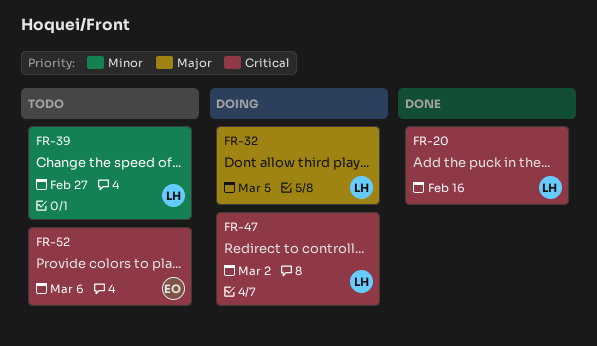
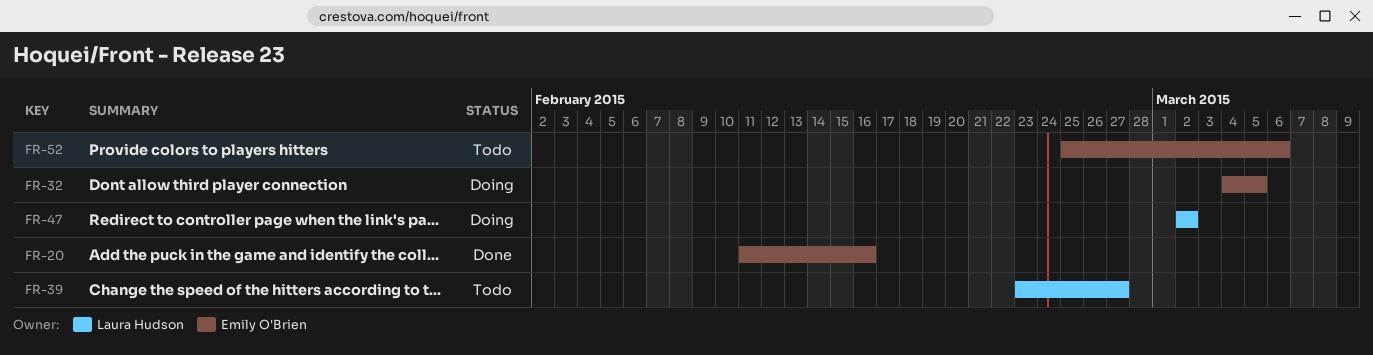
FR-20, owner: Laura Hudson -> Emily O'Brien
FR-32, owner: Laura Hudson -> Emily O'Brien

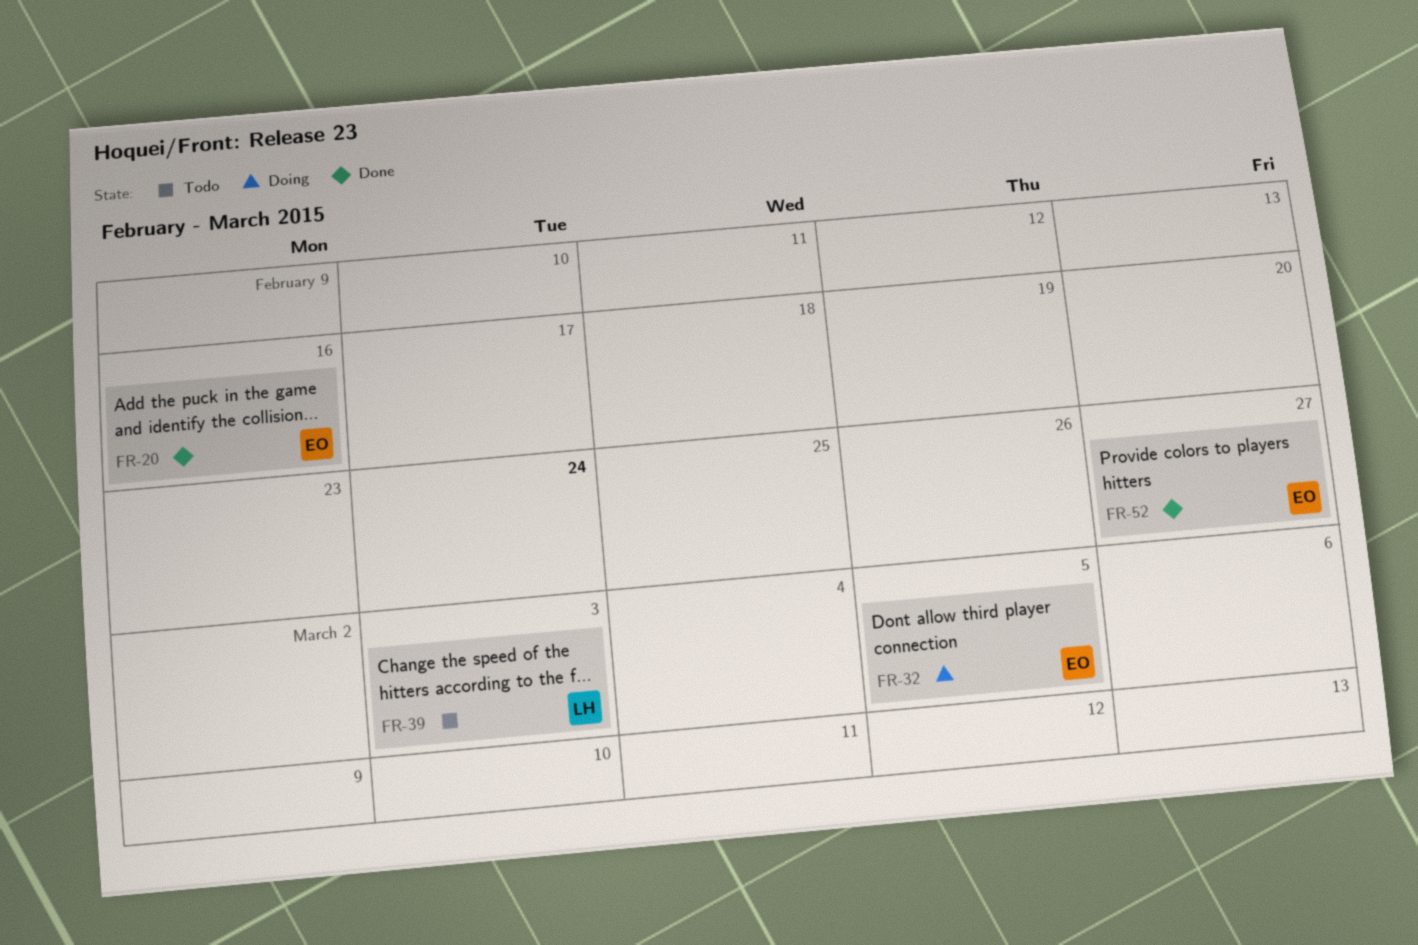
FR-39, due: Feb 27 -> Mar 3
FR-47: present -> none
FR-52, status: Todo -> Done
FR-52, due: Mar 6 -> Feb 27

